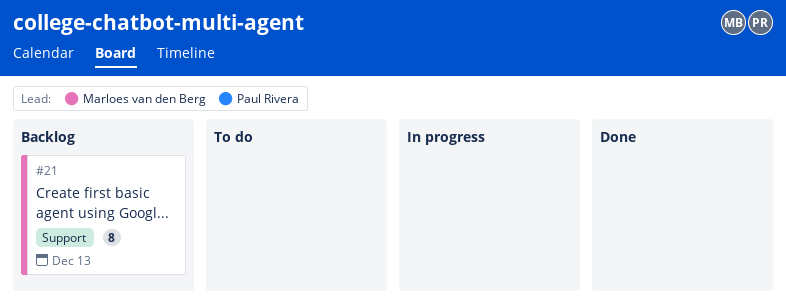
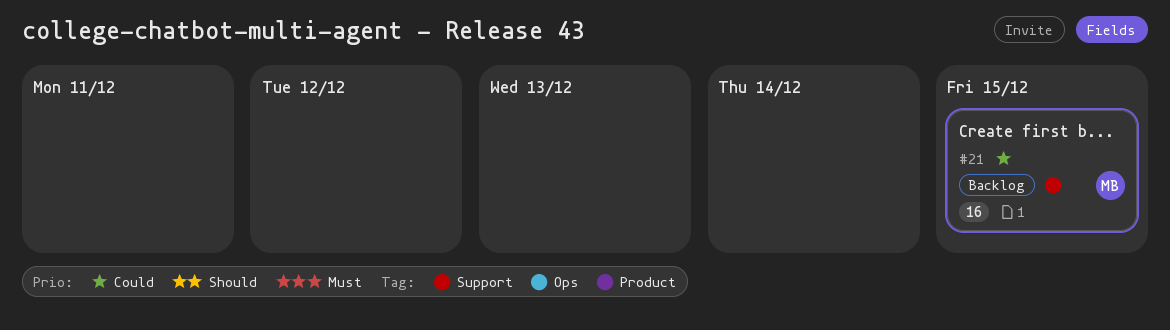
#21, estimate: 8 -> 16
#21, due: Dec 13 -> Dec 15

